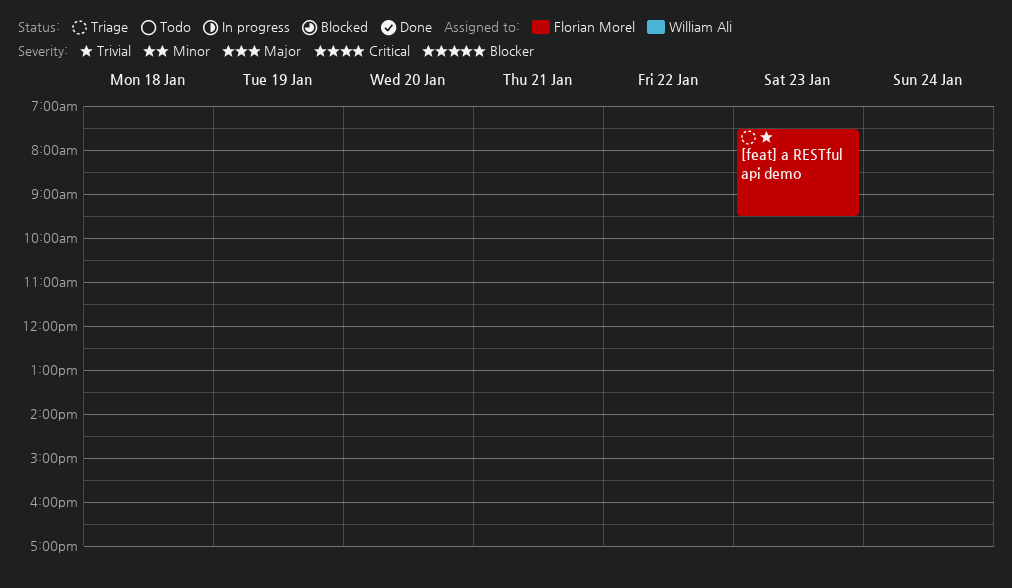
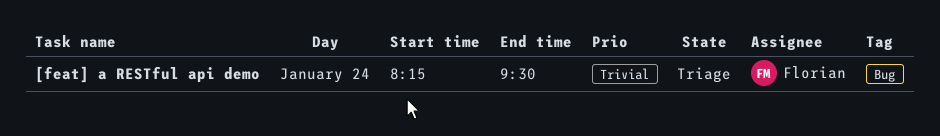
[feat] a RESTful api demo, day: Jan 23 -> Jan 24
[feat] a RESTful api demo, begins: 07:30 -> 08:15

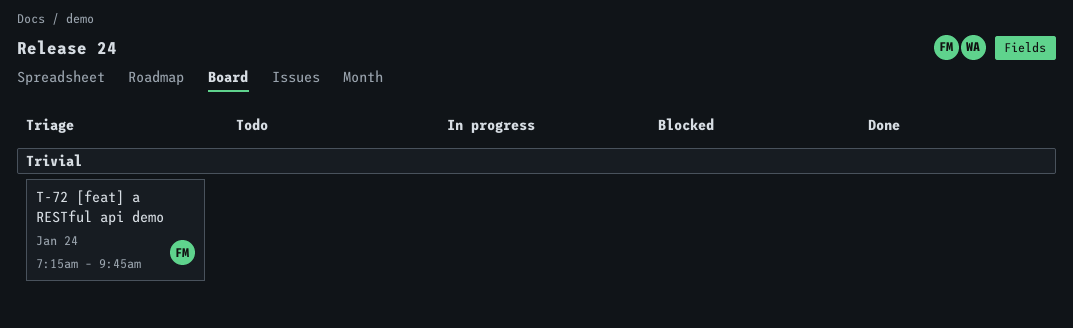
[feat] a RESTful api demo, begins: 08:15 -> 07:15
[feat] a RESTful api demo, ends: 09:30 -> 09:45

